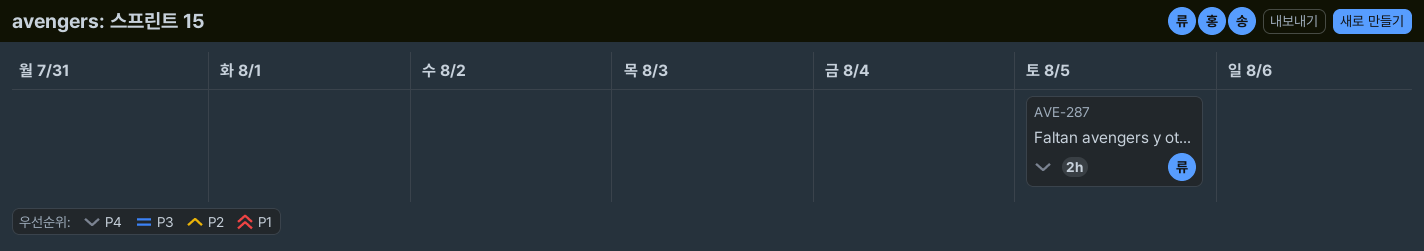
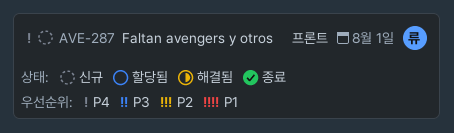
AVE-287, due: Aug 5 -> Aug 1

